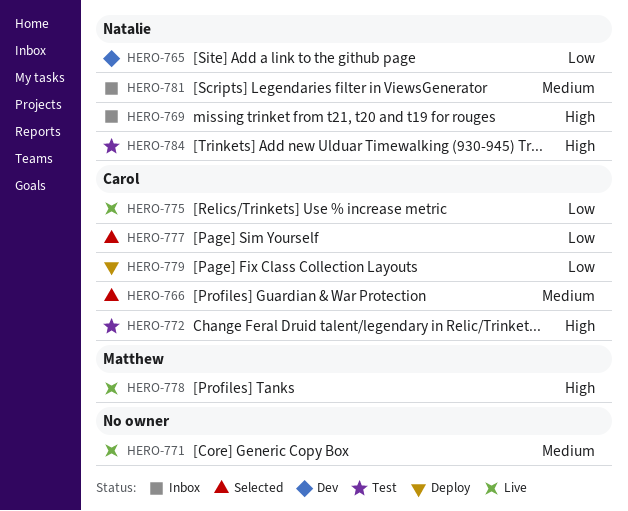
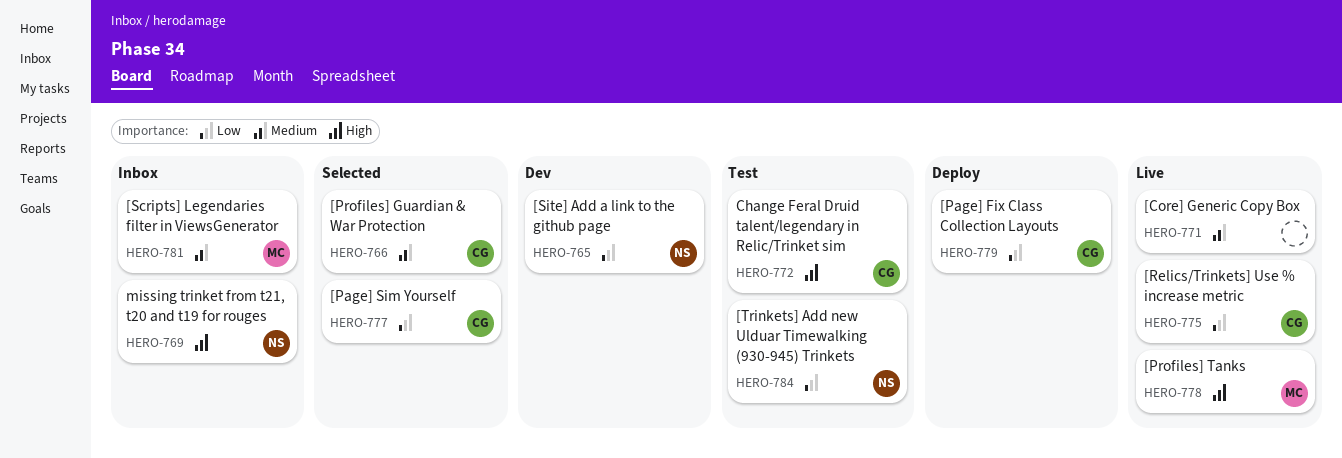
HERO-781, owner: Natalie -> Matthew
HERO-784, priority: High -> Low

